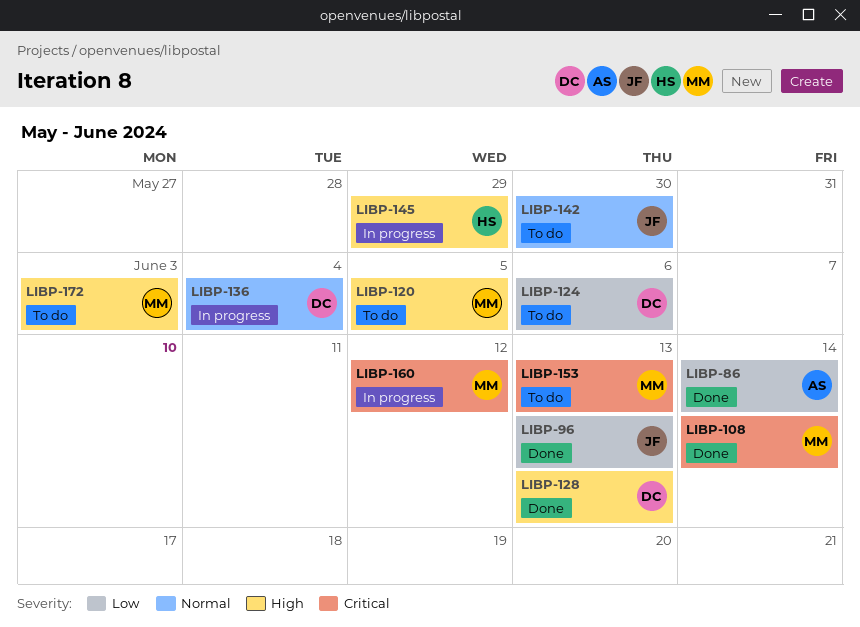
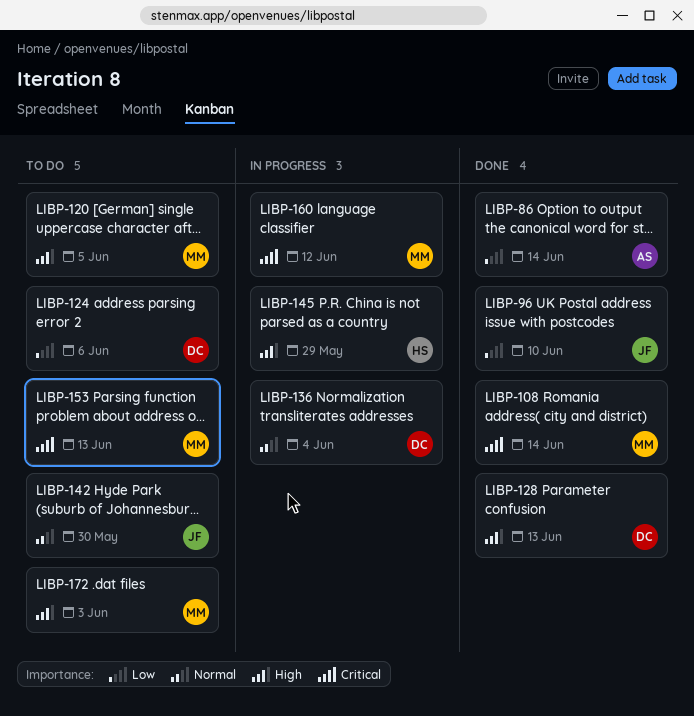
LIBP-96, due: Jun 13 -> Jun 10

